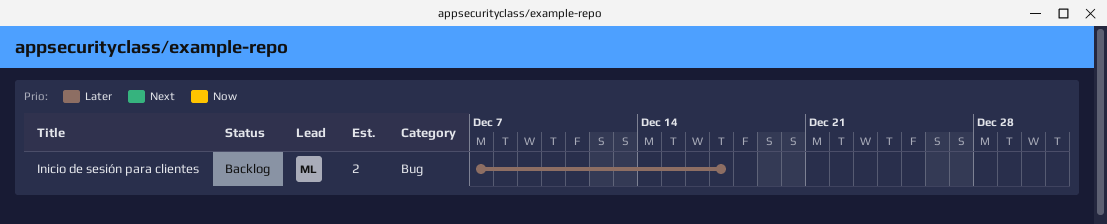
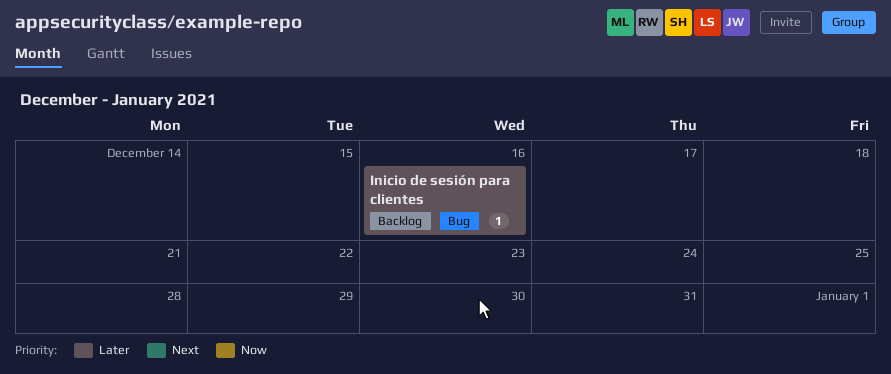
Inicio de sesión para clientes, estimate: 2 -> 1
Inicio de sesión para clientes, due: Dec 17 -> Dec 16

